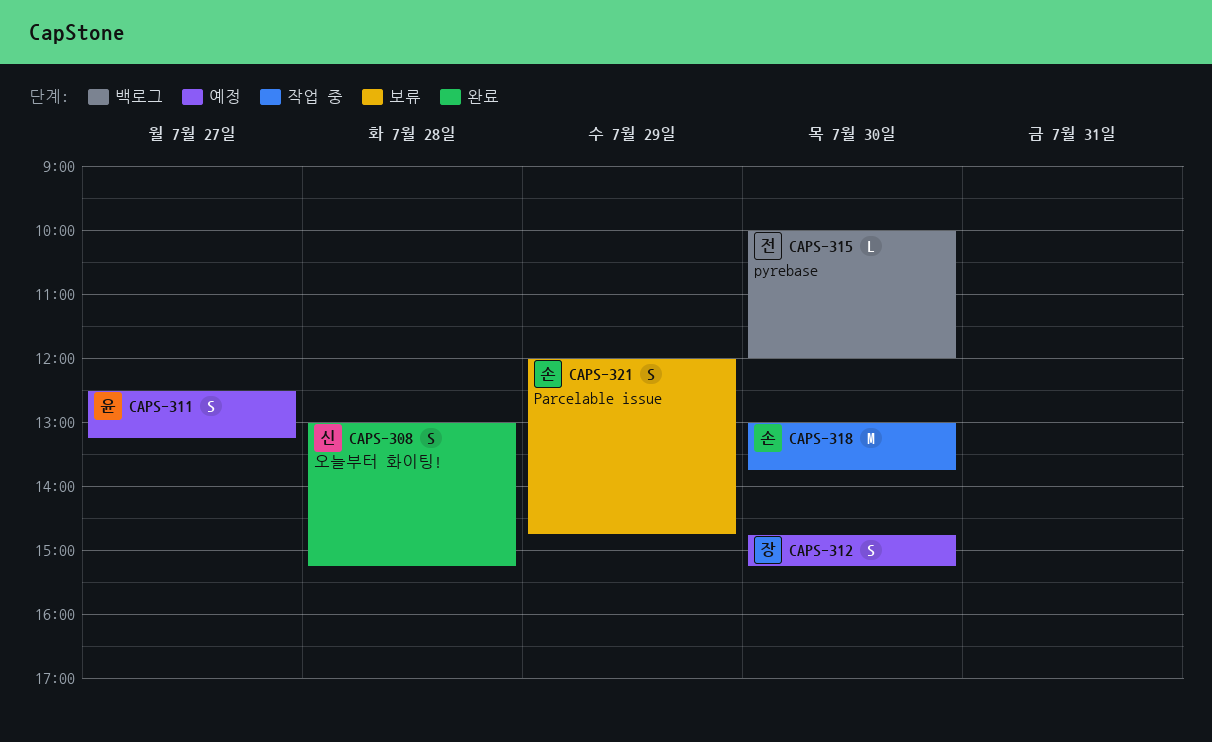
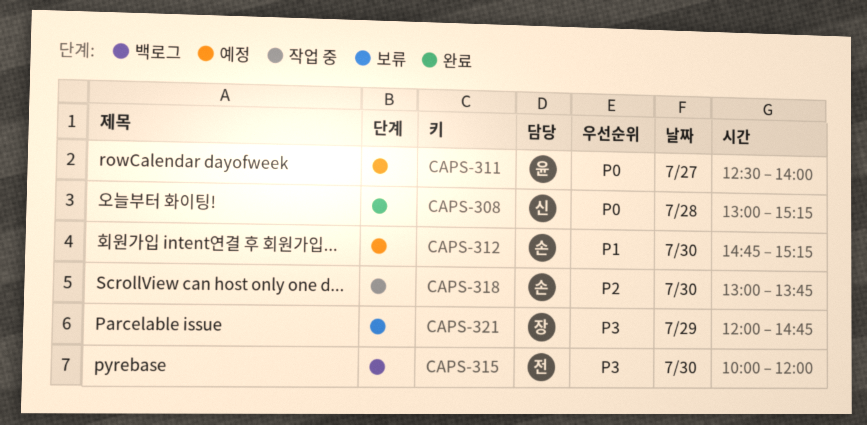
CAPS-311, ends: 13:15 -> 14:00
CAPS-312, owner: 장 -> 손
CAPS-321, owner: 손 -> 장

